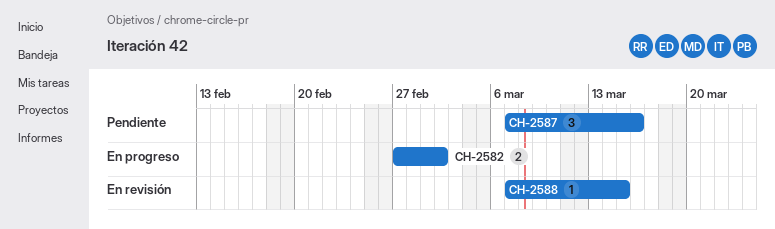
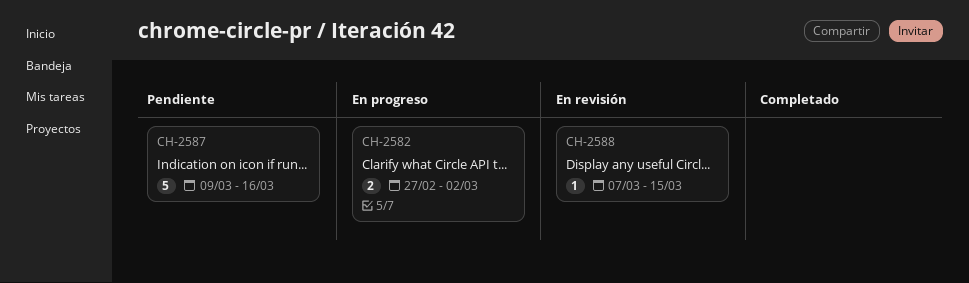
CH-2587, estimate: 3 -> 5
CH-2587, start: Mar 7 -> Mar 9

